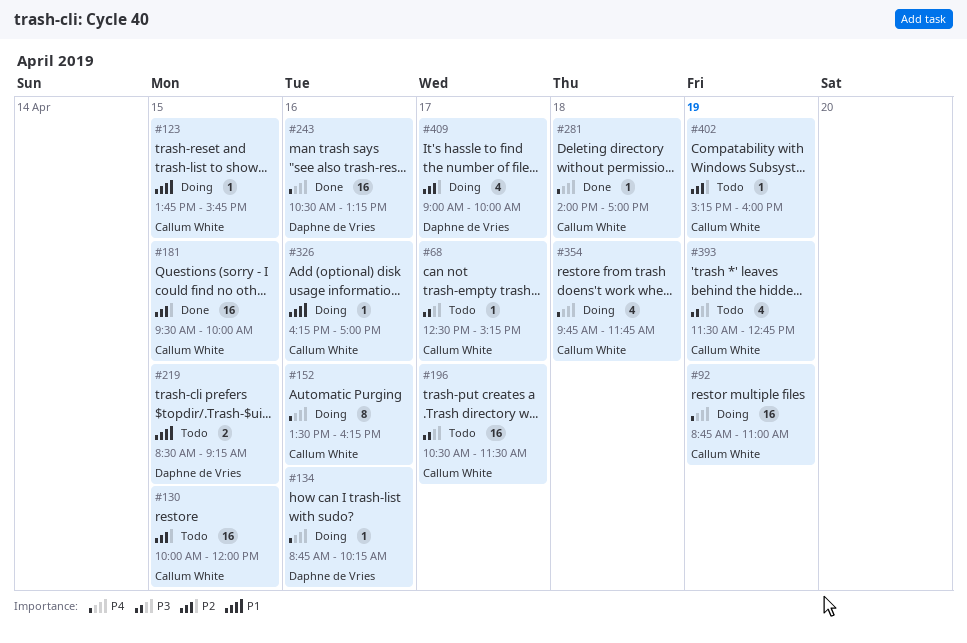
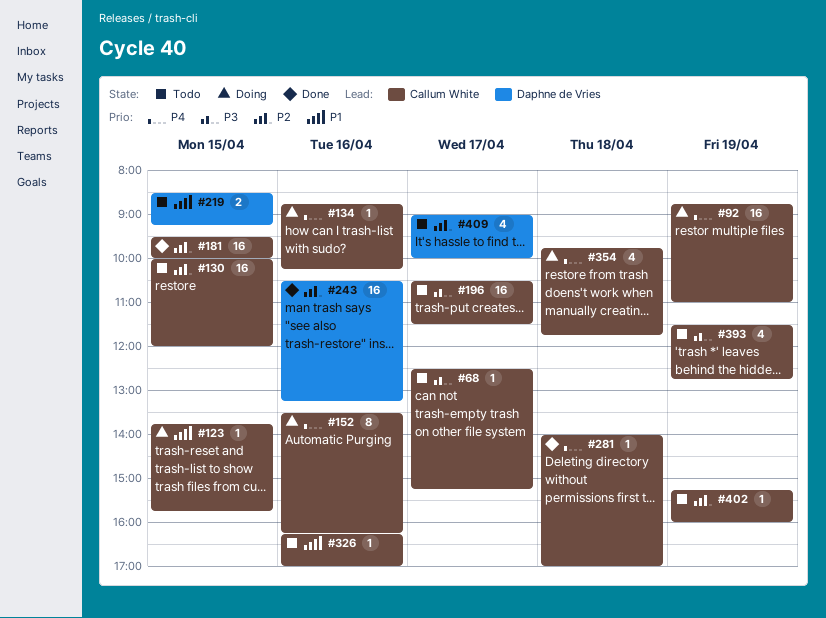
#134, owner: Daphne de Vries -> Callum White
#243, priority: P4 -> P2
#326, status: Doing -> Todo
#409, status: Doing -> Todo

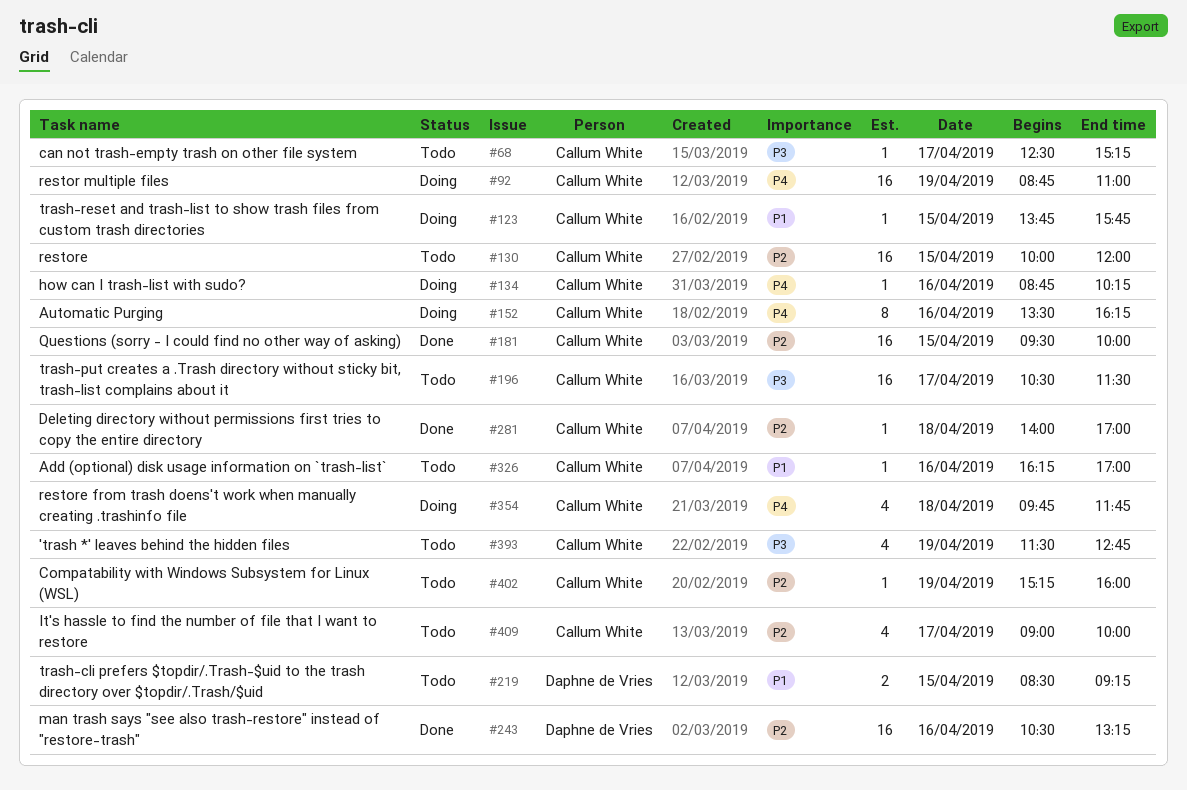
#281, priority: P4 -> P2
#409, owner: Daphne de Vries -> Callum White

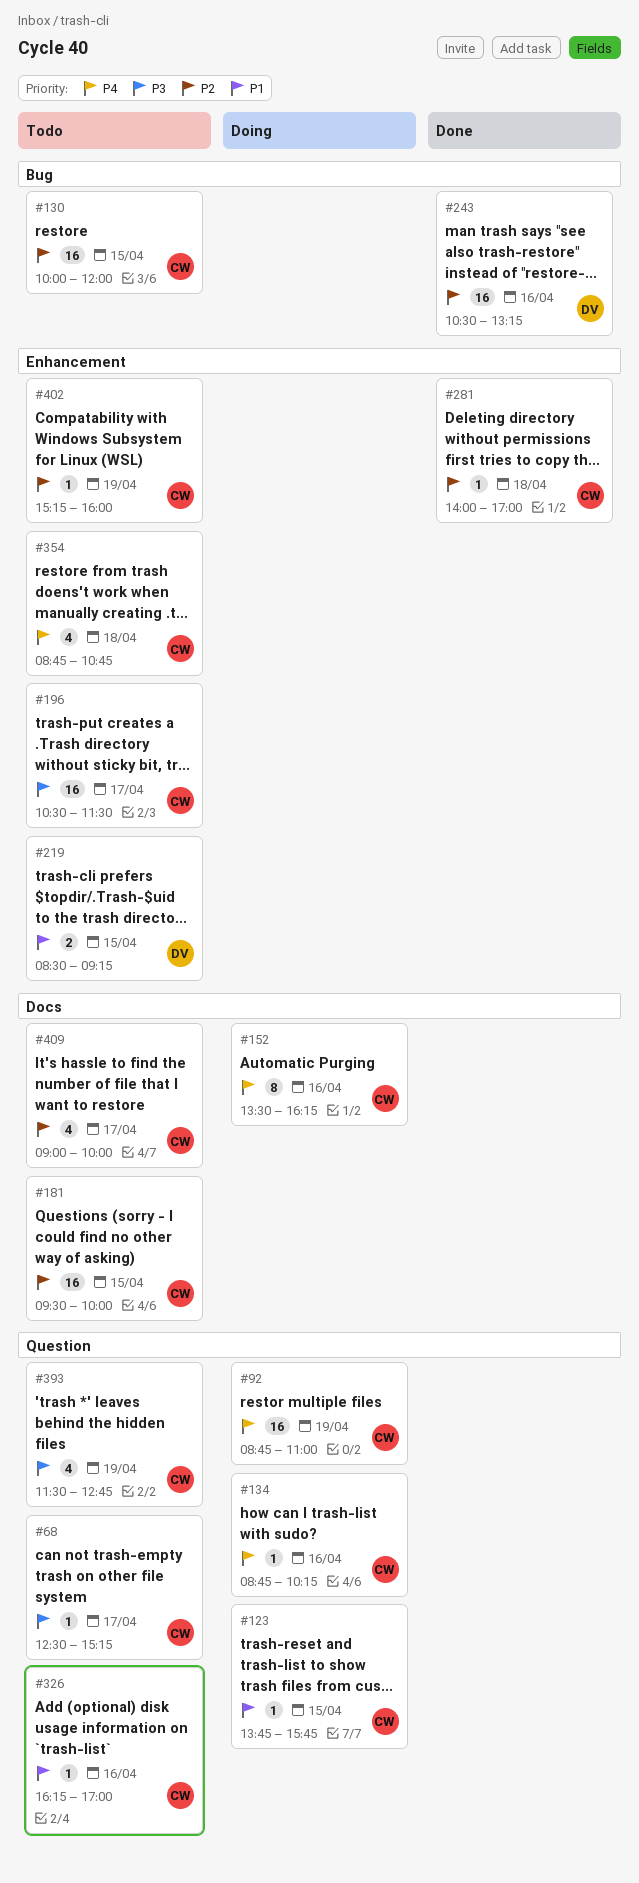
#181, status: Done -> Todo
#354, status: Doing -> Todo
#354, begins: 09:45 -> 08:45
#354, ends: 11:45 -> 10:45

